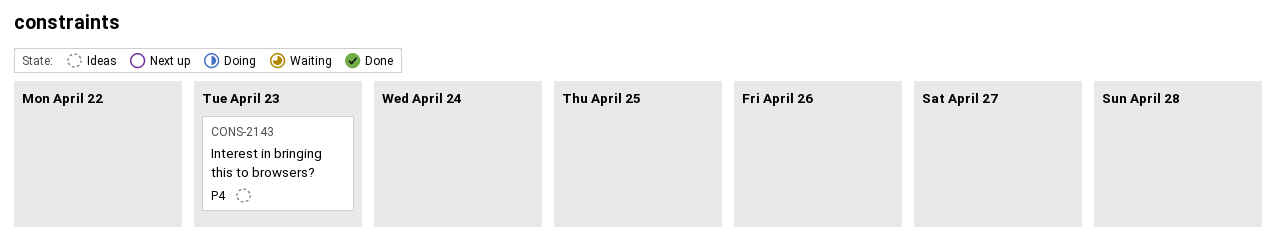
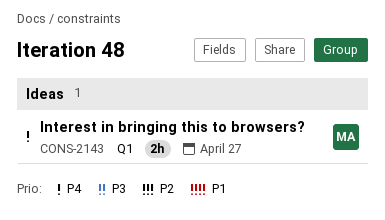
CONS-2143, due: Apr 23 -> Apr 27

